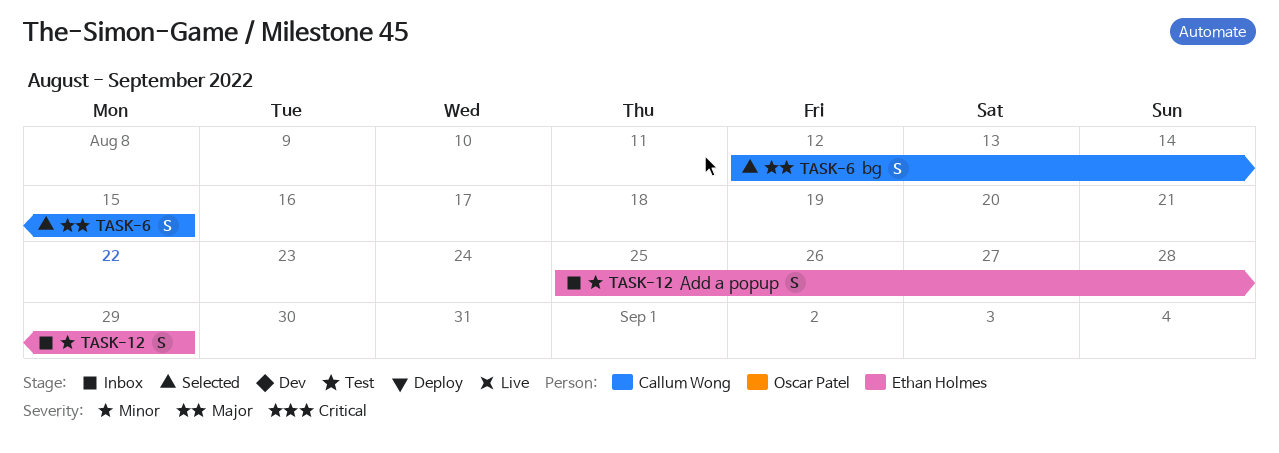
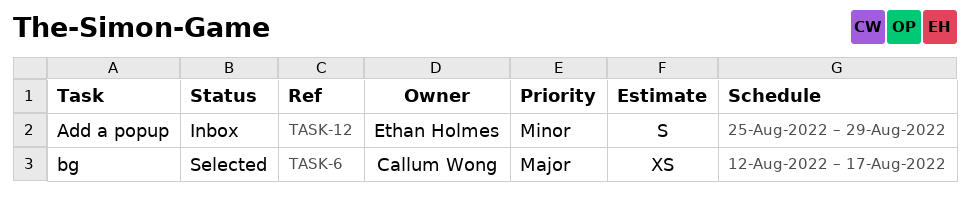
TASK-6, estimate: S -> XS
TASK-6, due: Aug 15 -> Aug 17

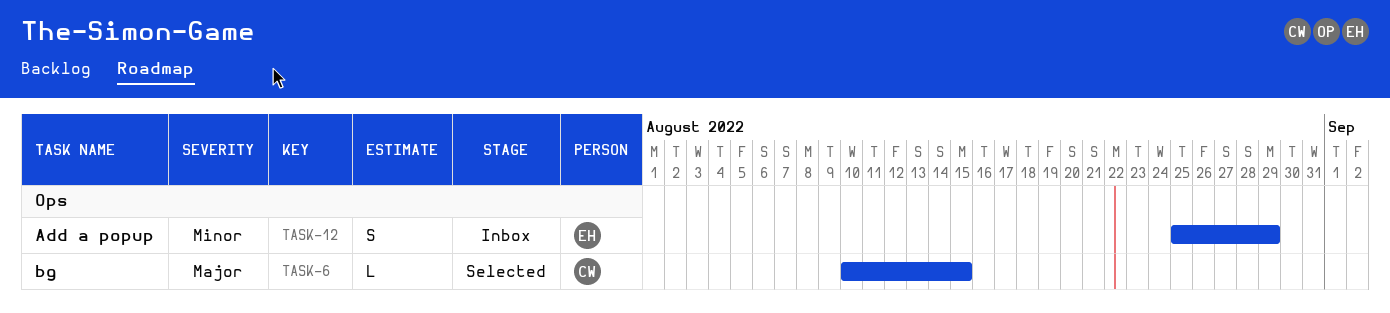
TASK-6, estimate: XS -> L
TASK-6, start: Aug 12 -> Aug 10
TASK-6, due: Aug 17 -> Aug 15

